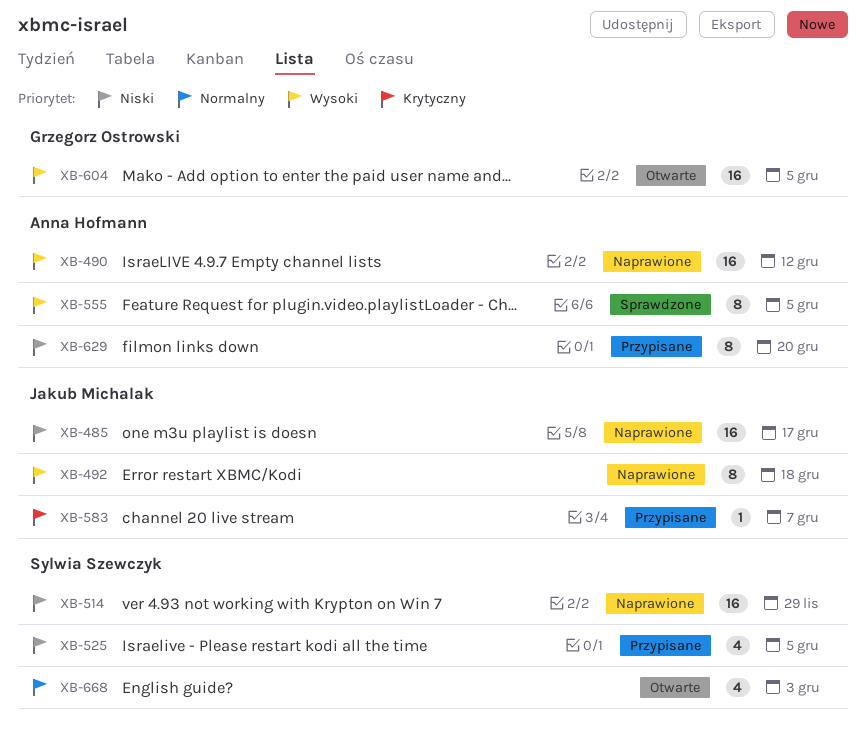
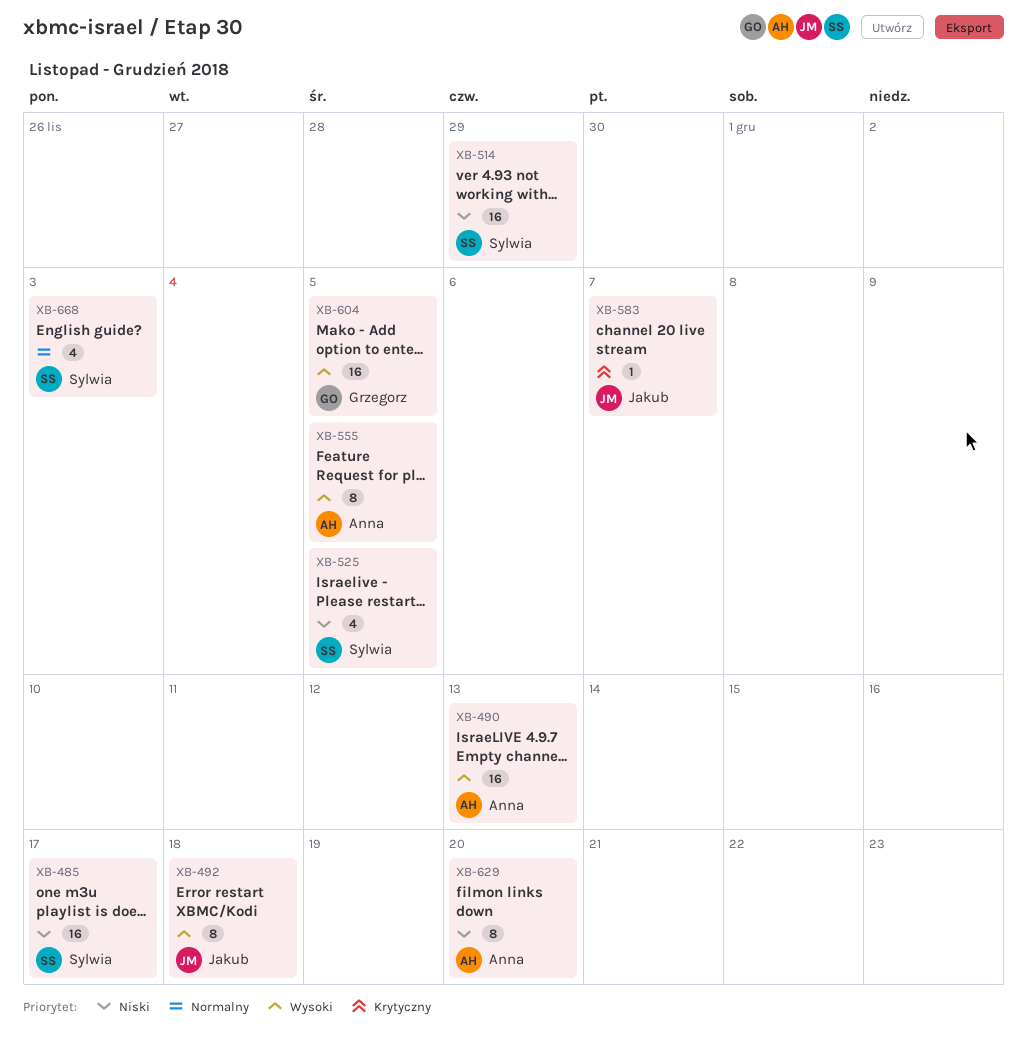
XB-485, owner: Jakub Michalak -> Sylwia Szewczyk
XB-490, due: Dec 12 -> Dec 13

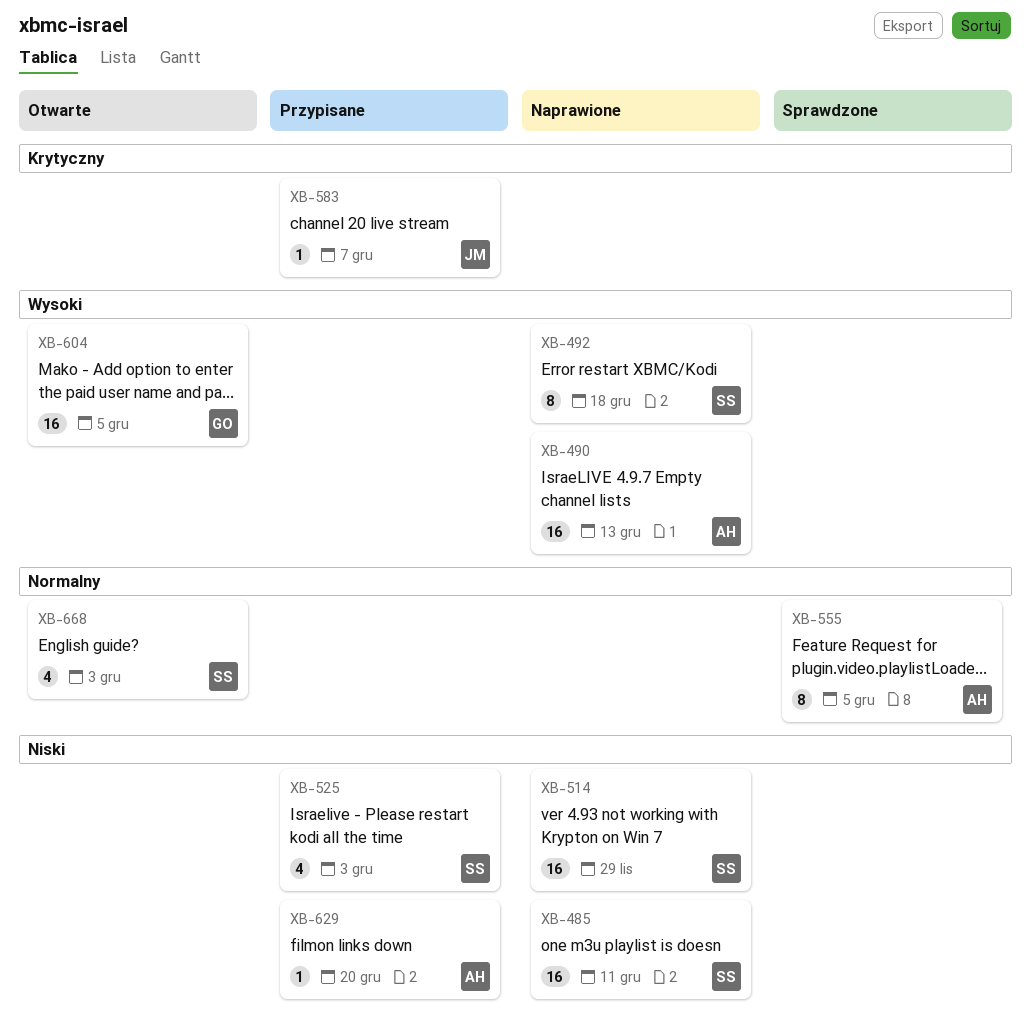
XB-485, due: Dec 17 -> Dec 11
XB-492, owner: Jakub -> Sylwia
XB-525, due: Dec 5 -> Dec 3
XB-555, priority: Wysoki -> Normalny
XB-629, estimate: 8 -> 1

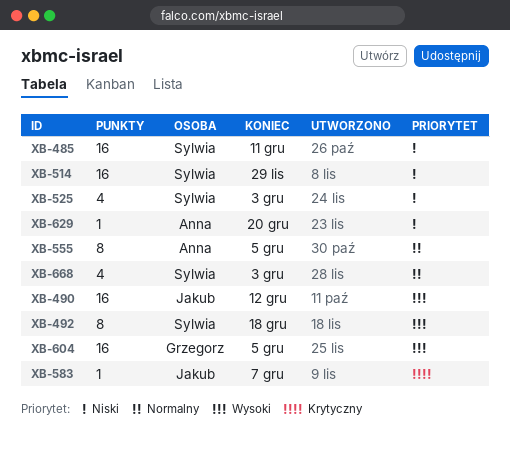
XB-490, owner: Anna -> Jakub
XB-490, due: Dec 13 -> Dec 12

